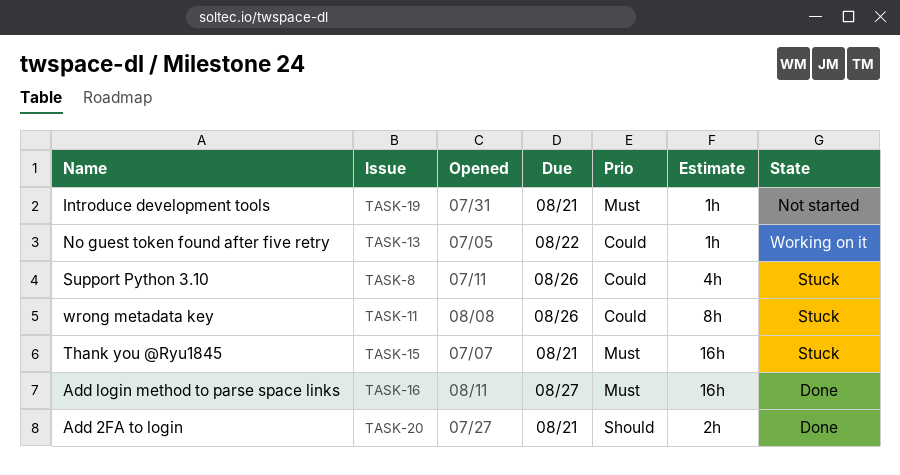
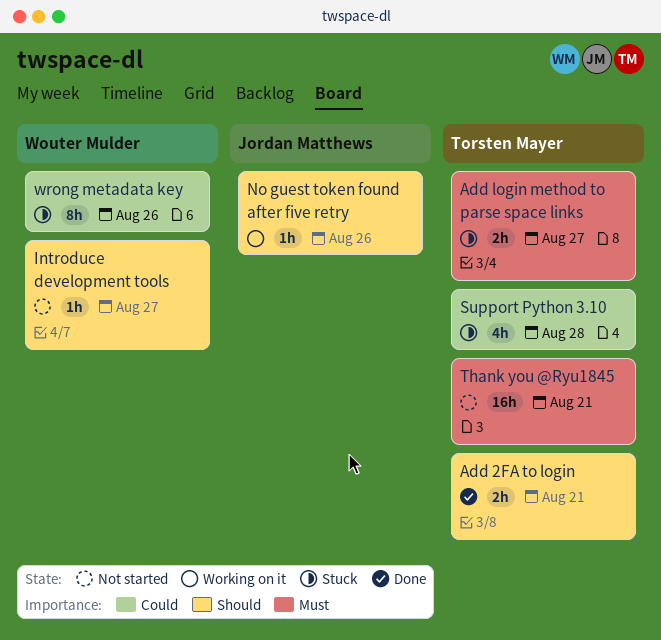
Add login method to parse space links, status: Done -> Stuck
Add login method to parse space links, estimate: 16h -> 2h
Introduce development tools, priority: Must -> Should
Introduce development tools, due: Aug 21 -> Aug 27
No guest token found after five retry, priority: Could -> Should
No guest token found after five retry, due: Aug 22 -> Aug 26
Support Python 3.10, due: Aug 26 -> Aug 28
Thank you @Ryu1845, status: Stuck -> Not started

